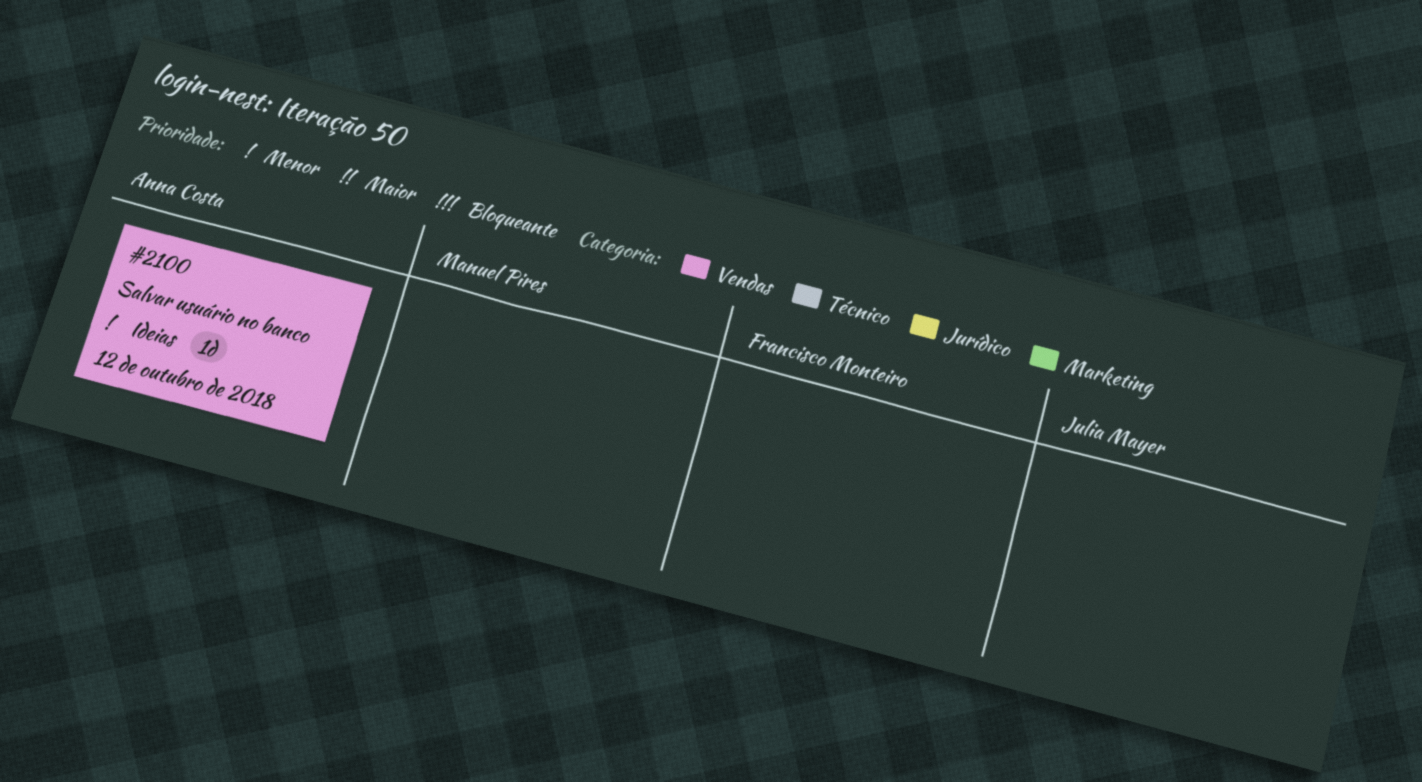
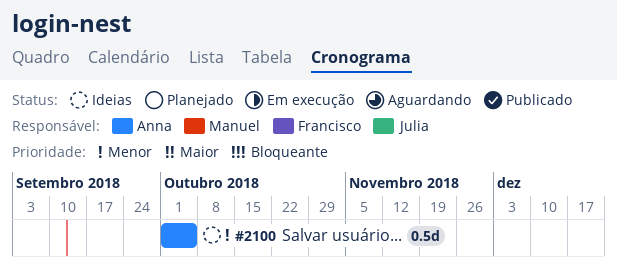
#2100, estimate: 1d -> 0.5d
#2100, due: Oct 12 -> Oct 5

